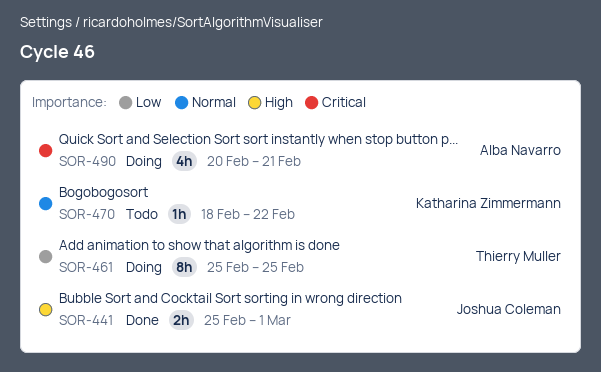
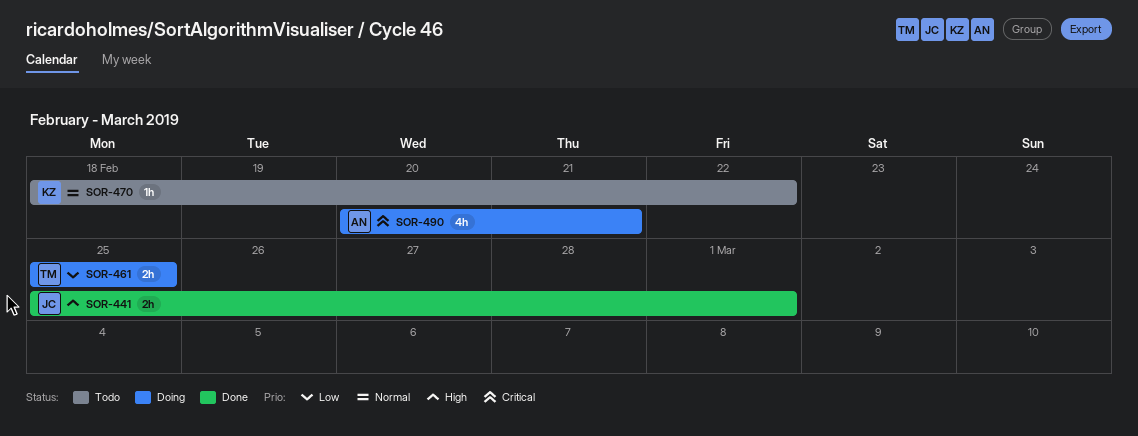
SOR-461, estimate: 8h -> 2h

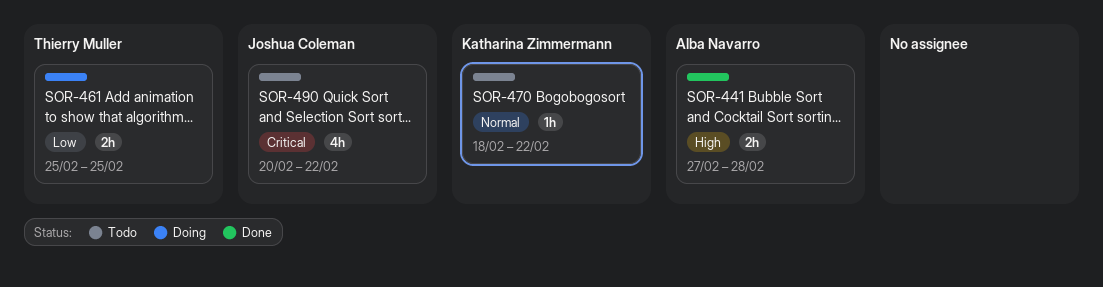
SOR-441, owner: Joshua Coleman -> Alba Navarro
SOR-441, start: Feb 25 -> Feb 27
SOR-441, due: Mar 1 -> Feb 28
SOR-490, status: Doing -> Todo
SOR-490, owner: Alba Navarro -> Joshua Coleman
SOR-490, due: Feb 21 -> Feb 22

